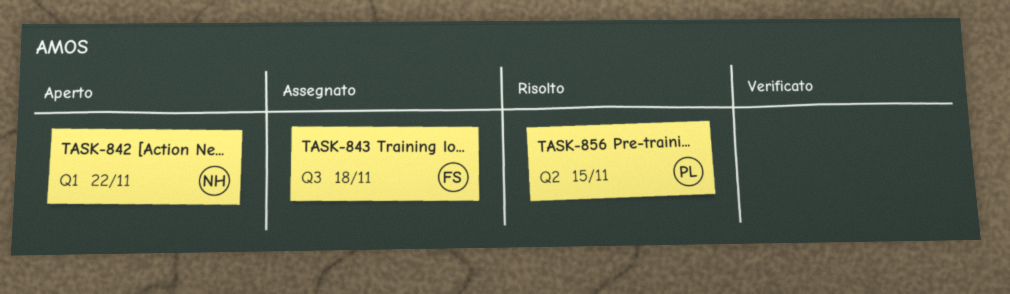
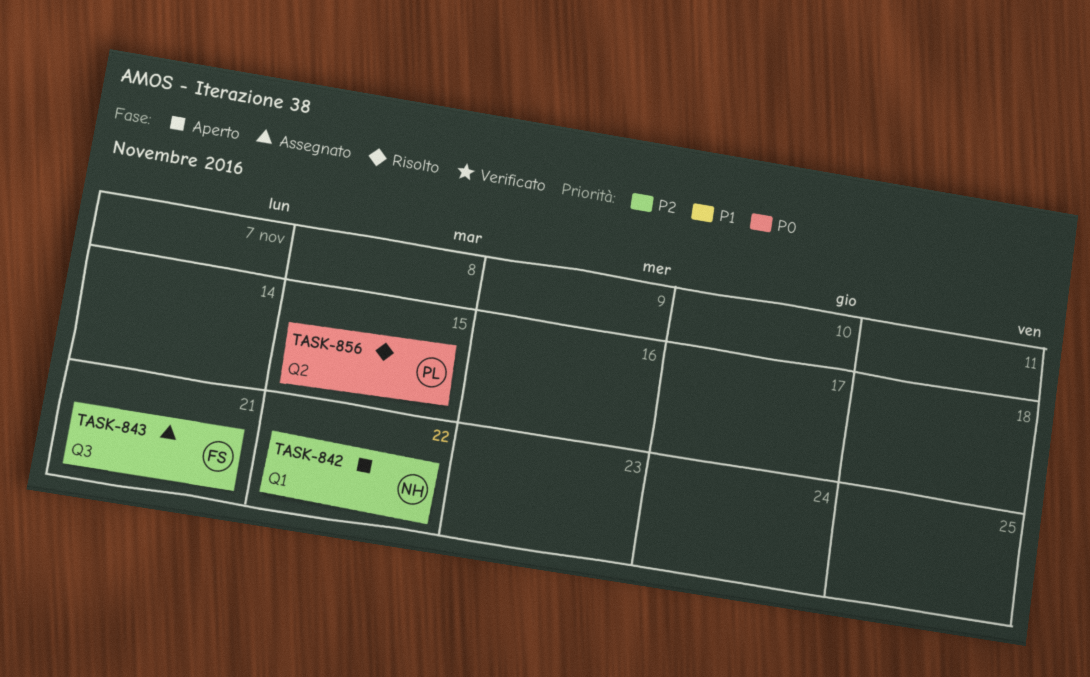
TASK-843, due: Nov 18 -> Nov 21

